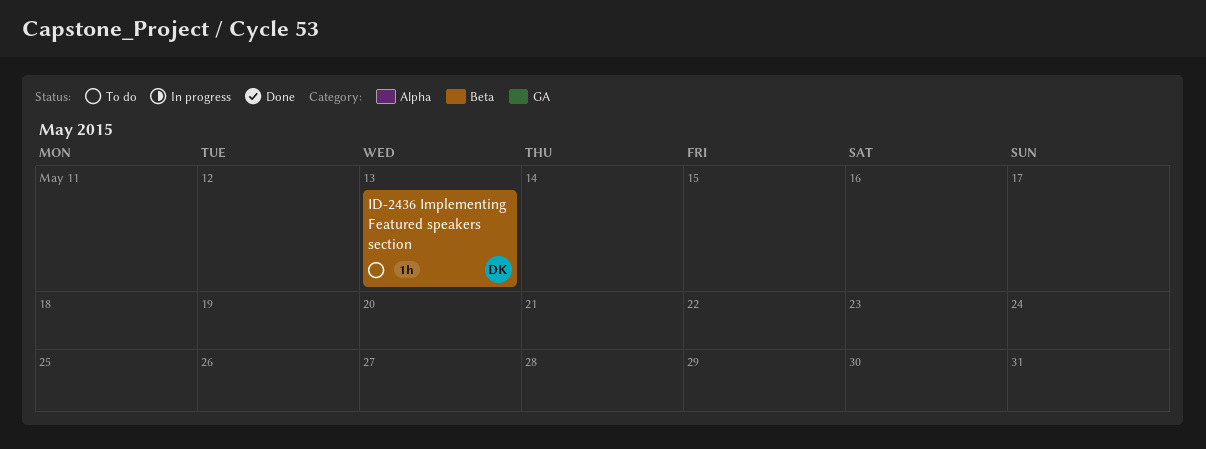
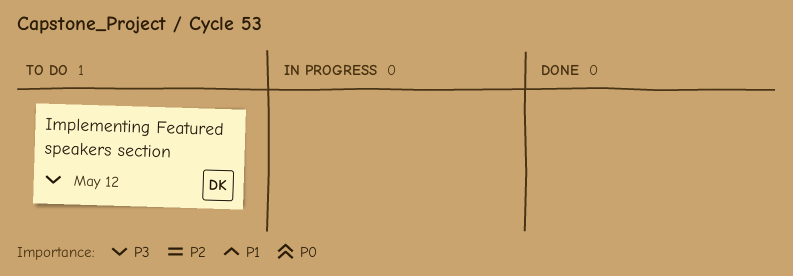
Implementing Featured speakers section, due: May 13 -> May 12

